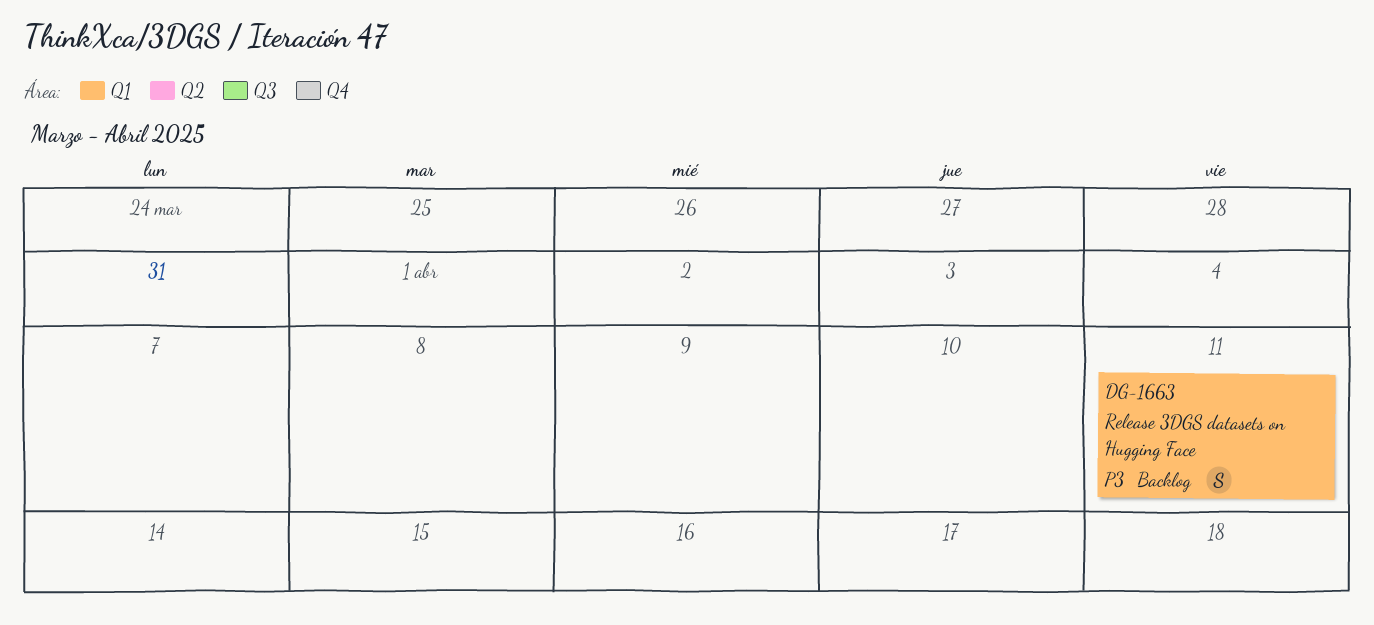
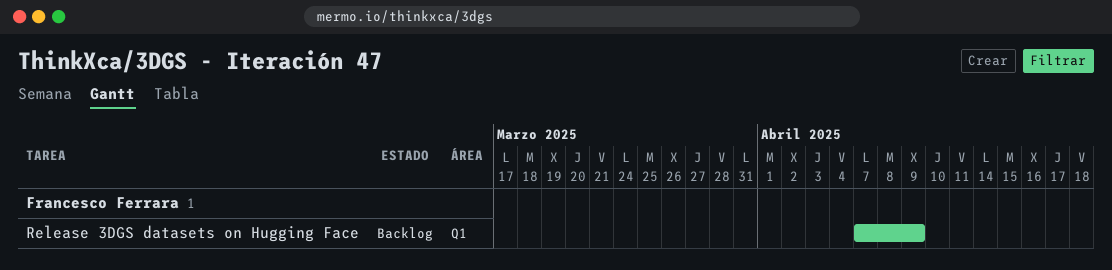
Release 3DGS datasets on Hugging Face, due: Apr 11 -> Apr 9

